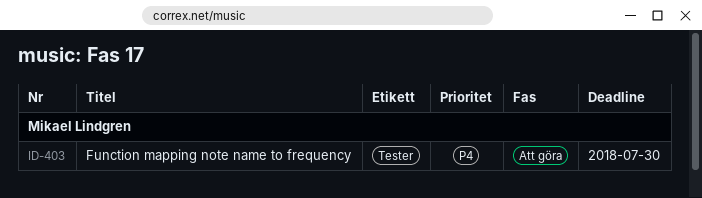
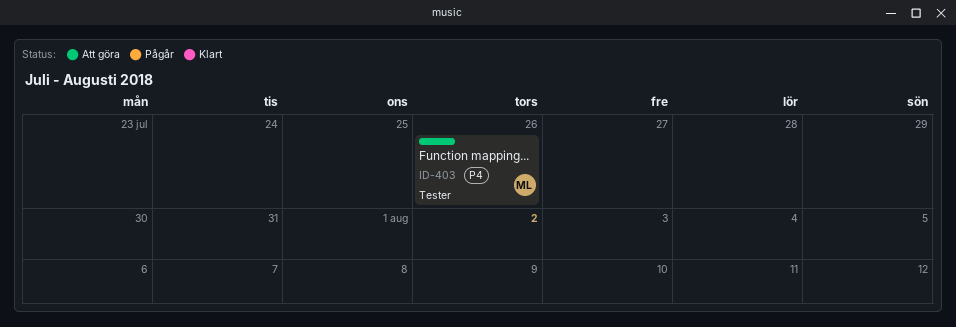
ID-403, due: Jul 30 -> Jul 26

